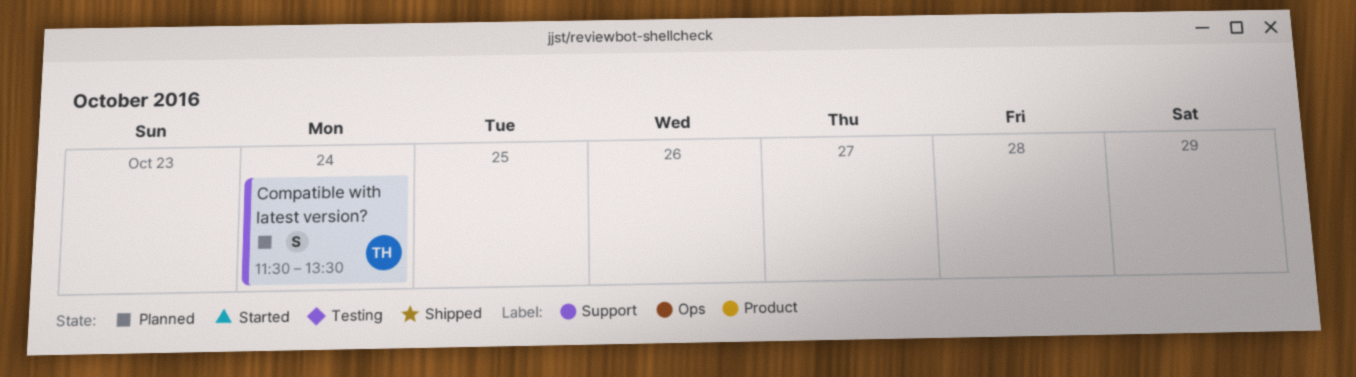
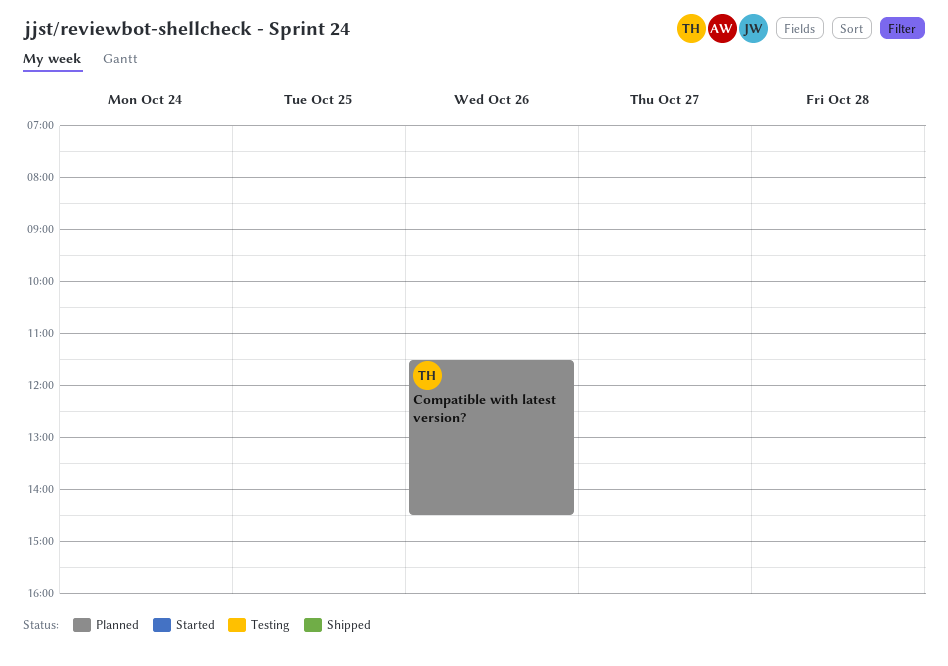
Compatible with latest version?, day: Oct 24 -> Oct 26
Compatible with latest version?, ends: 13:30 -> 14:30

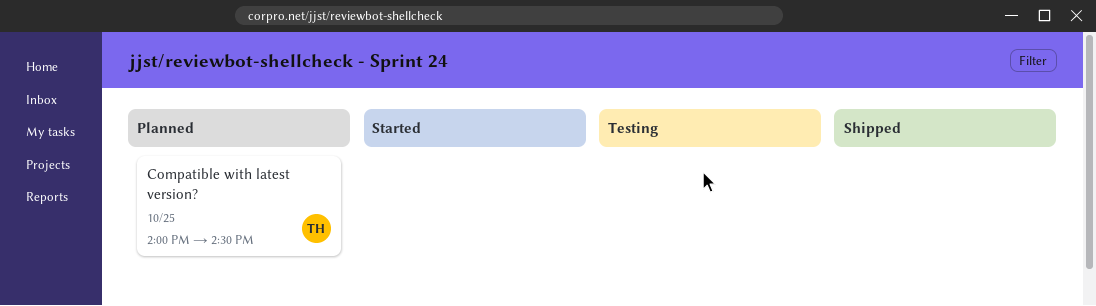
Compatible with latest version?, day: Oct 26 -> Oct 25
Compatible with latest version?, begins: 11:30 -> 14:00

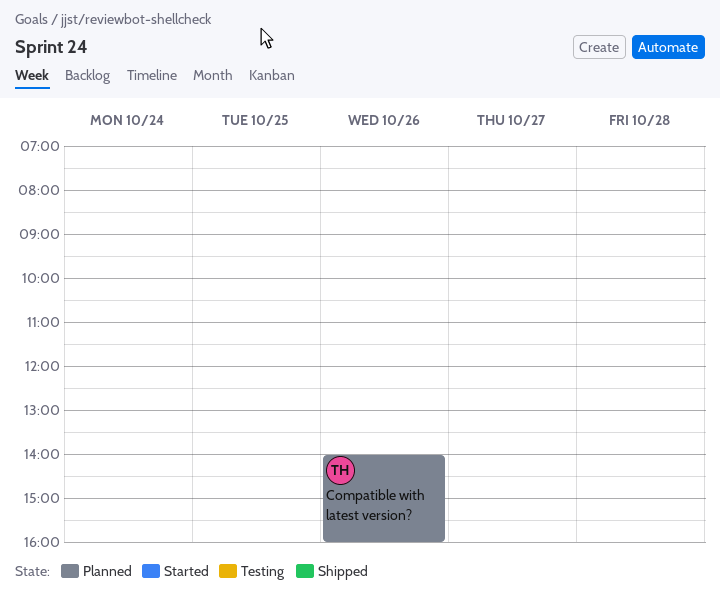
Compatible with latest version?, day: Oct 25 -> Oct 26
Compatible with latest version?, ends: 14:30 -> 16:00

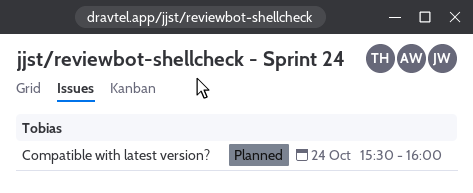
Compatible with latest version?, day: Oct 26 -> Oct 24
Compatible with latest version?, begins: 14:00 -> 15:30

